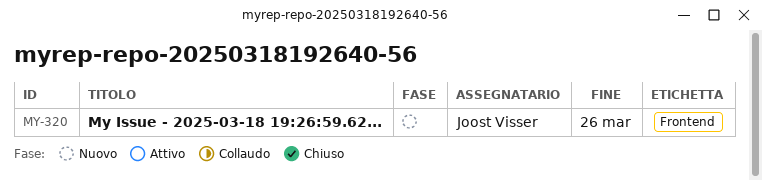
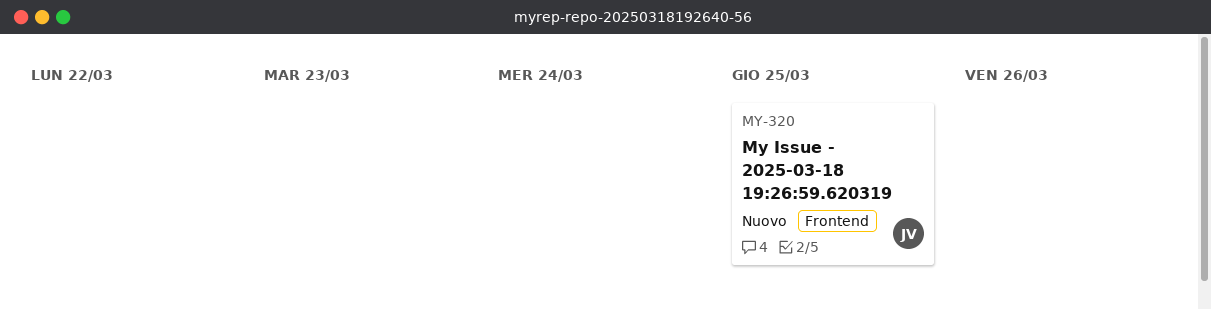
MY-320, due: Mar 26 -> Mar 25

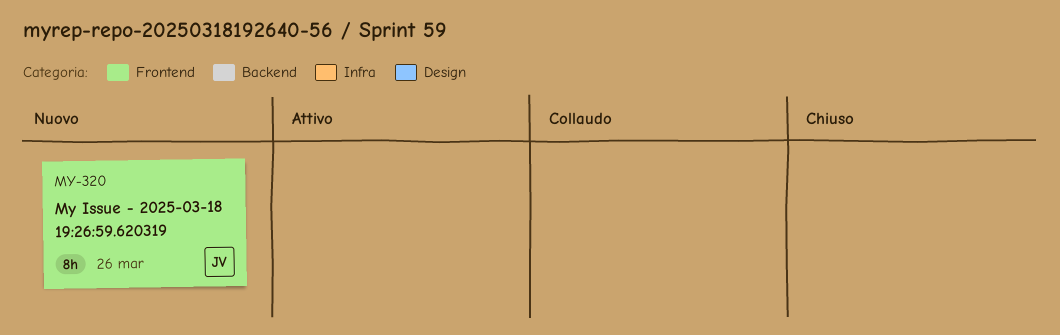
MY-320, due: Mar 25 -> Mar 26

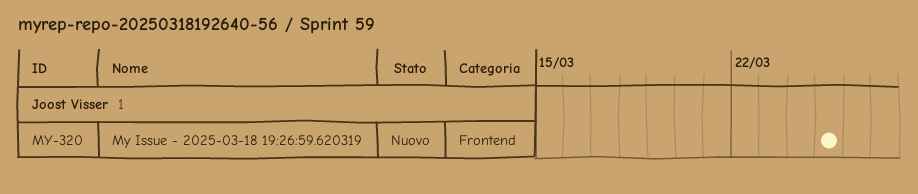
MY-320, due: Mar 26 -> Mar 25

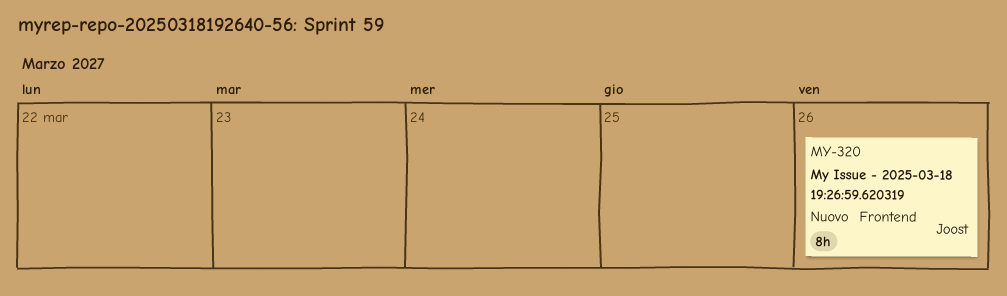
MY-320, due: Mar 25 -> Mar 26

